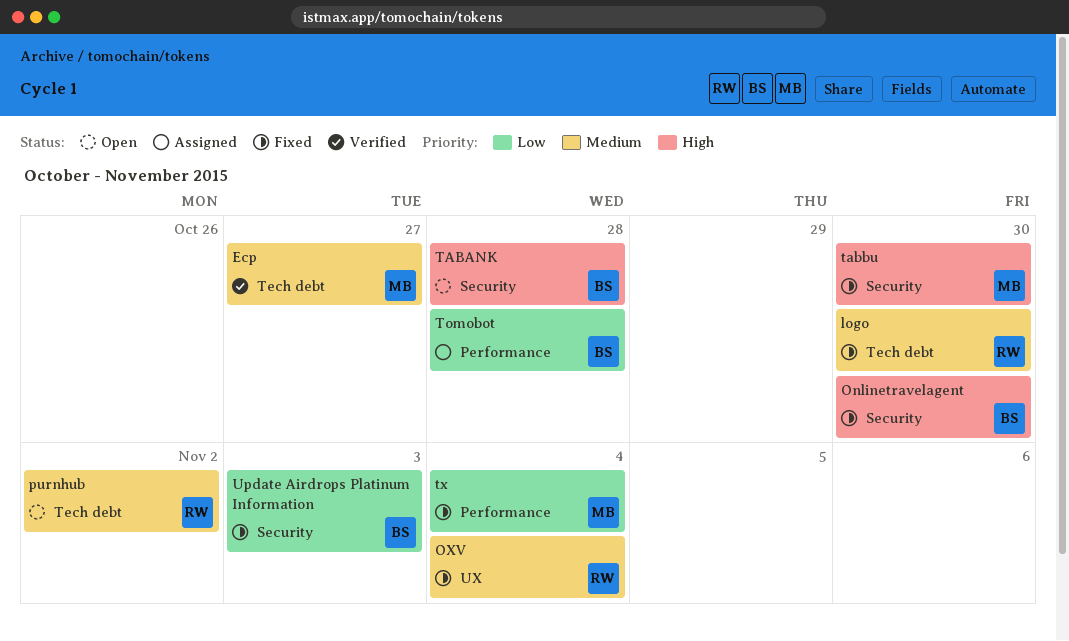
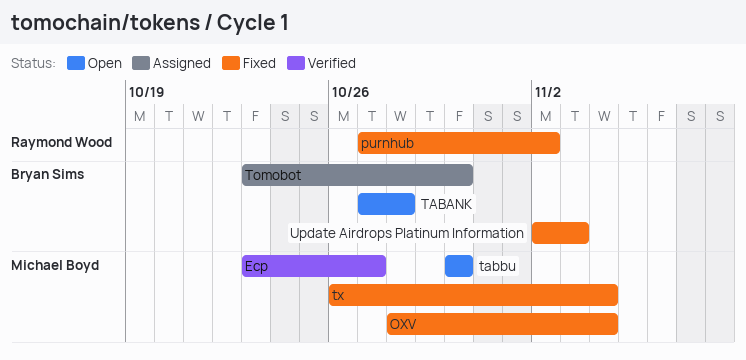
logo: present -> none
Onlinetravelagent: present -> none
OXV, owner: Raymond Wood -> Michael Boyd
purnhub, status: Open -> Fixed
tabbu, status: Fixed -> Open
Tomobot, due: Oct 28 -> Oct 30

